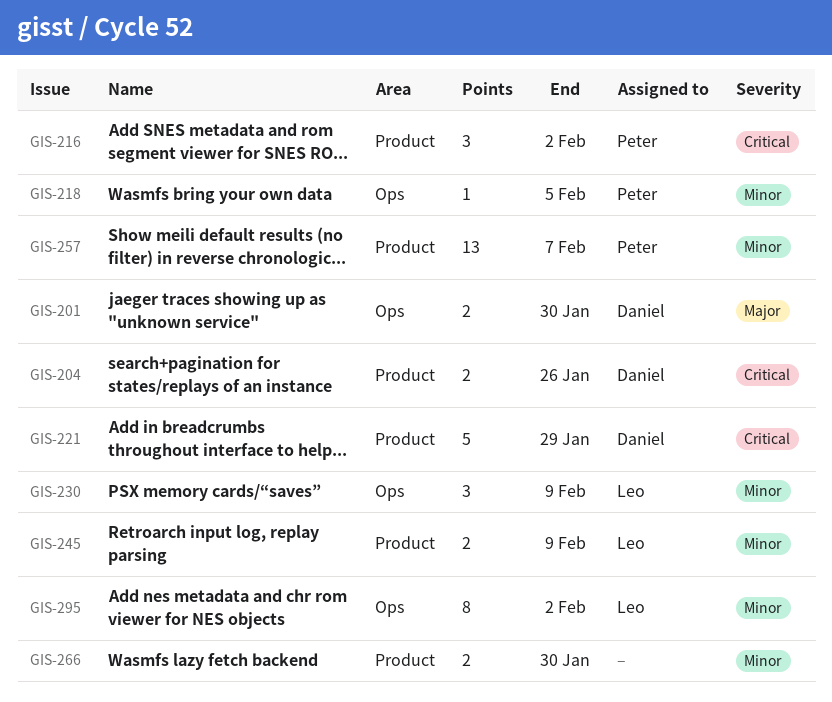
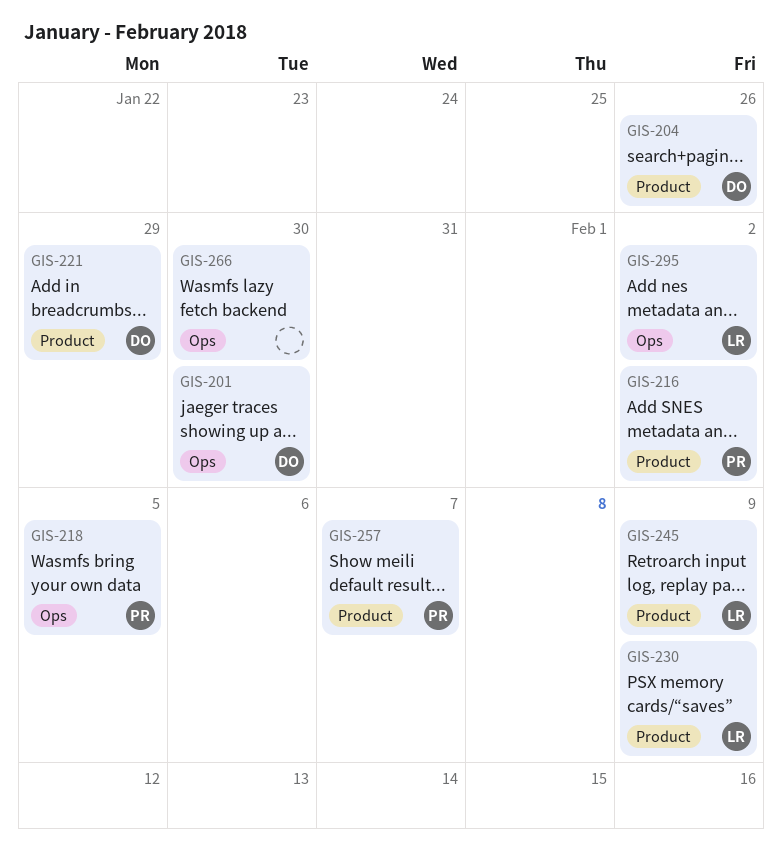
GIS-230, label: Ops -> Product
GIS-266, label: Product -> Ops

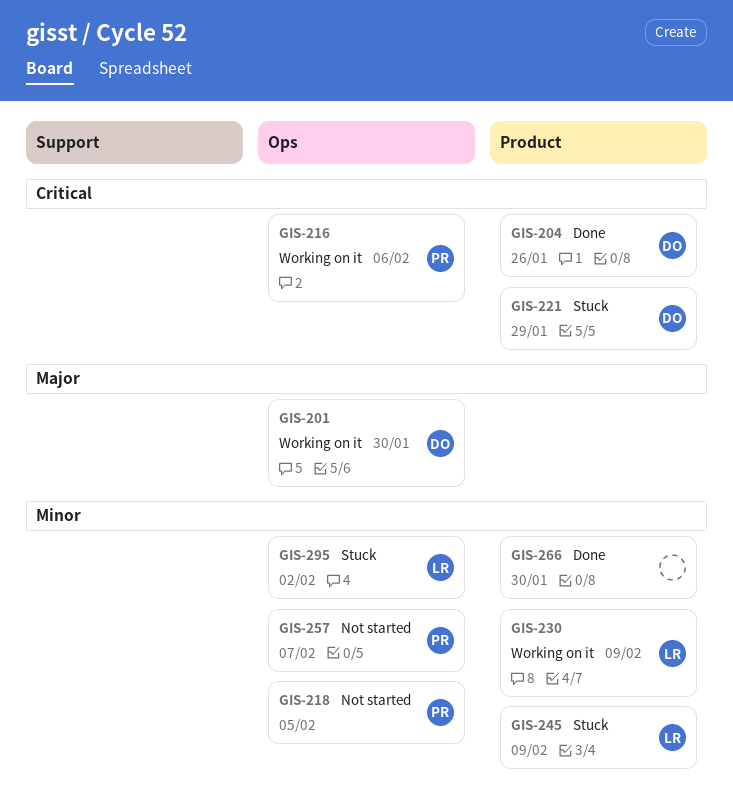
GIS-216, label: Product -> Ops
GIS-216, due: Feb 2 -> Feb 6
GIS-257, label: Product -> Ops
GIS-266, label: Ops -> Product

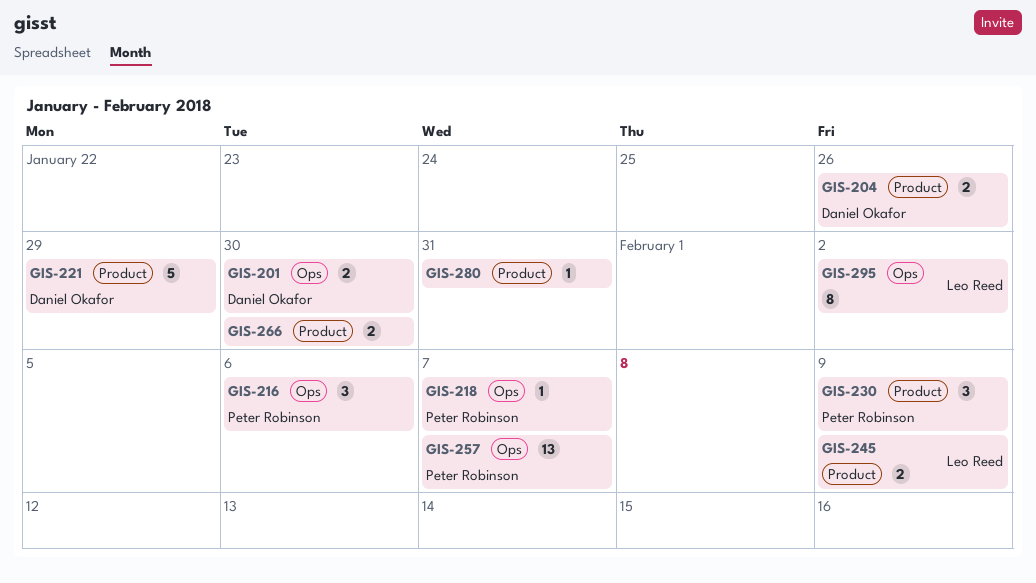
GIS-218, due: Feb 5 -> Feb 7
GIS-230, owner: Leo Reed -> Peter Robinson
GIS-280: none -> present

